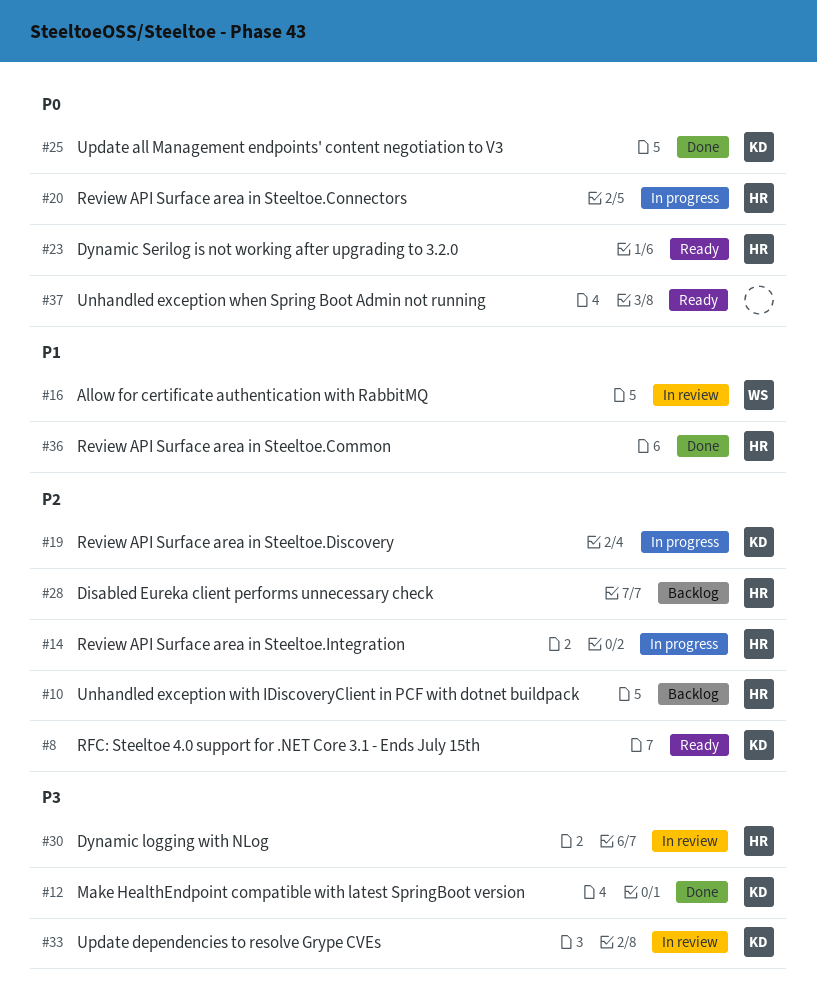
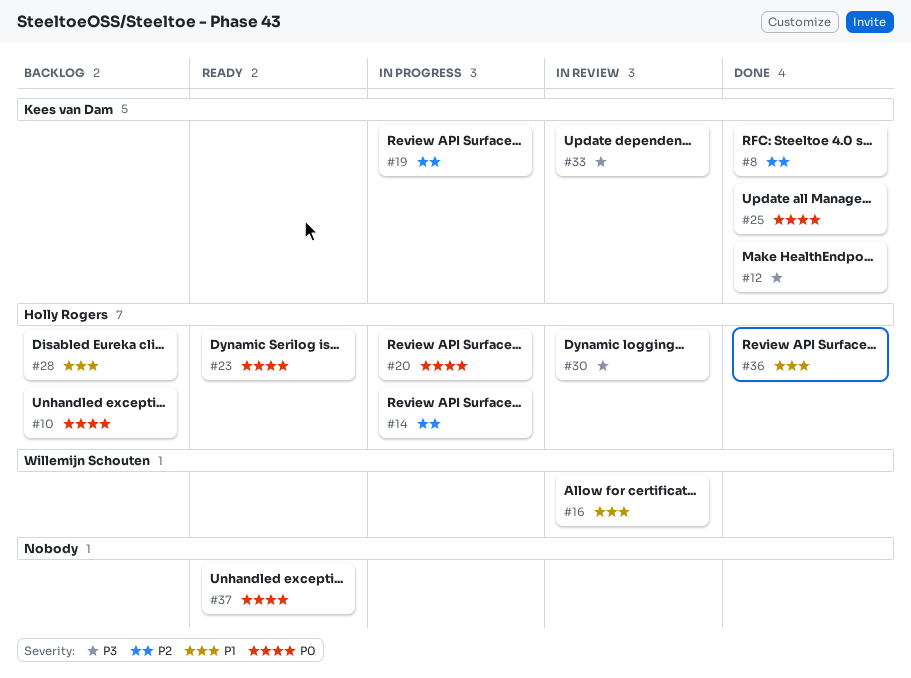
#8, status: Ready -> Done
#10, priority: P2 -> P0
#28, priority: P2 -> P1

